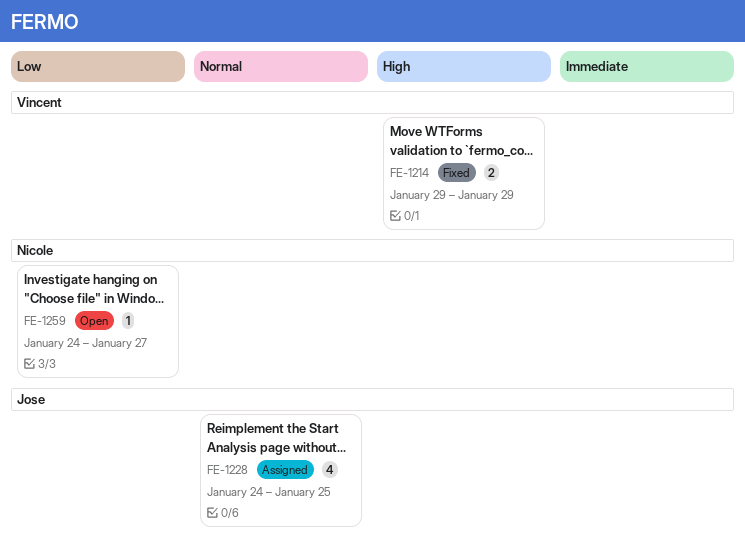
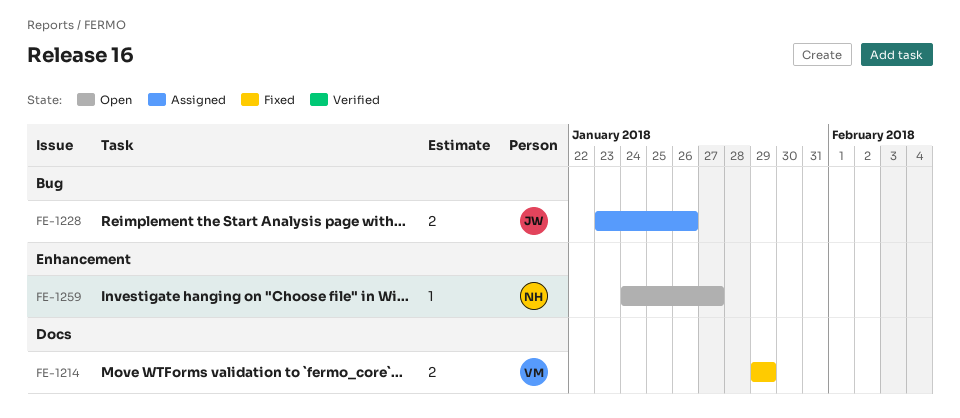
FE-1228, estimate: 4 -> 2
FE-1228, start: Jan 24 -> Jan 23
FE-1228, due: Jan 25 -> Jan 26

